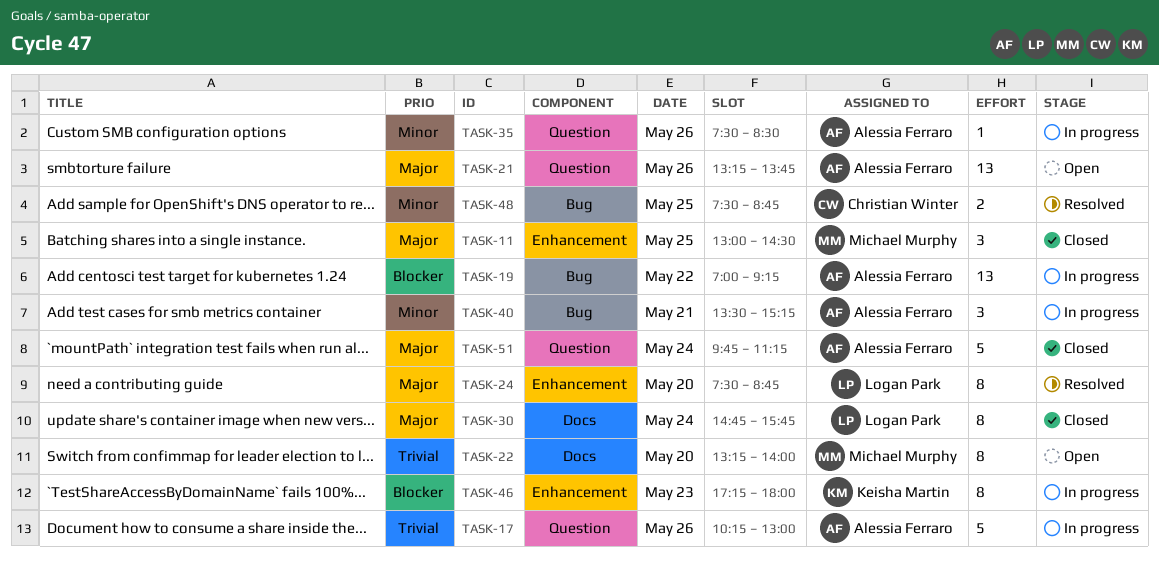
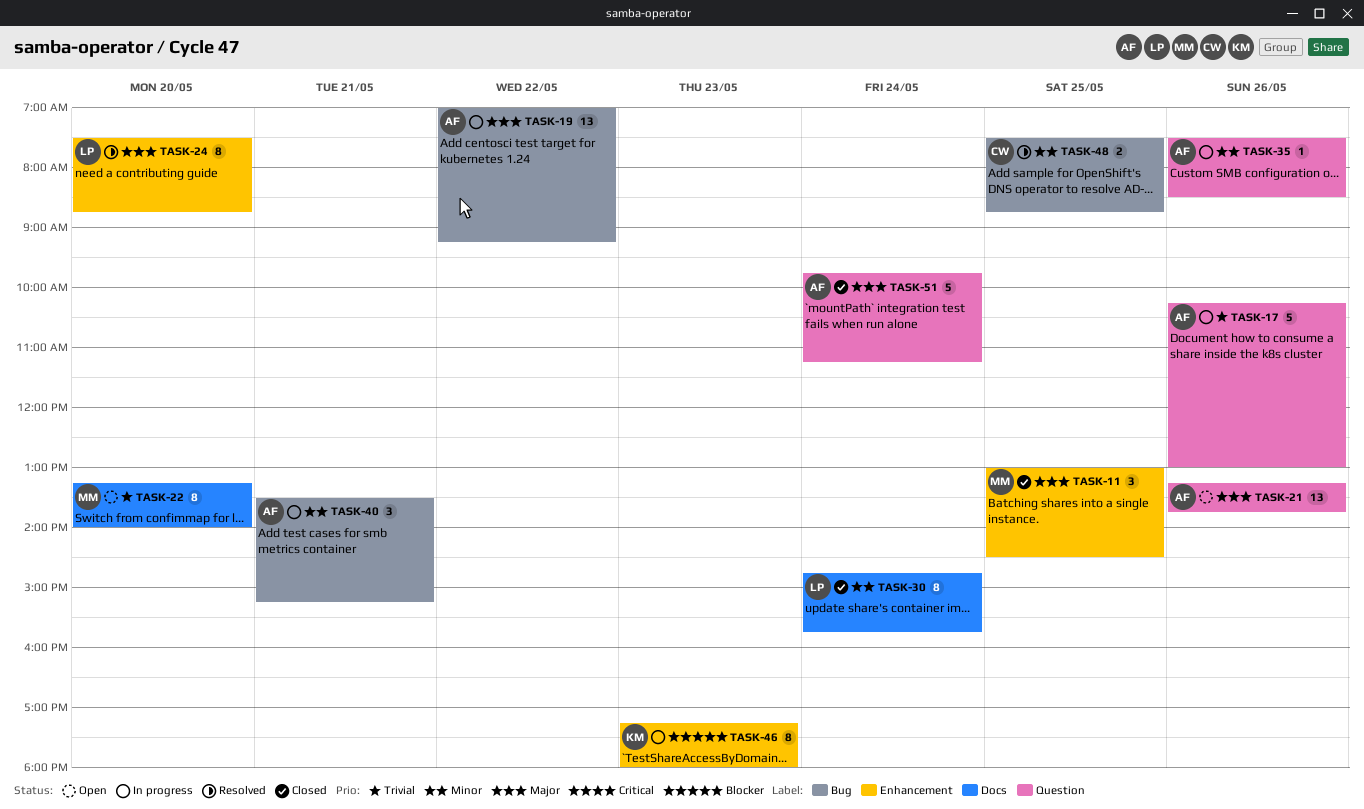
TASK-19, priority: Blocker -> Major
TASK-30, priority: Major -> Minor

